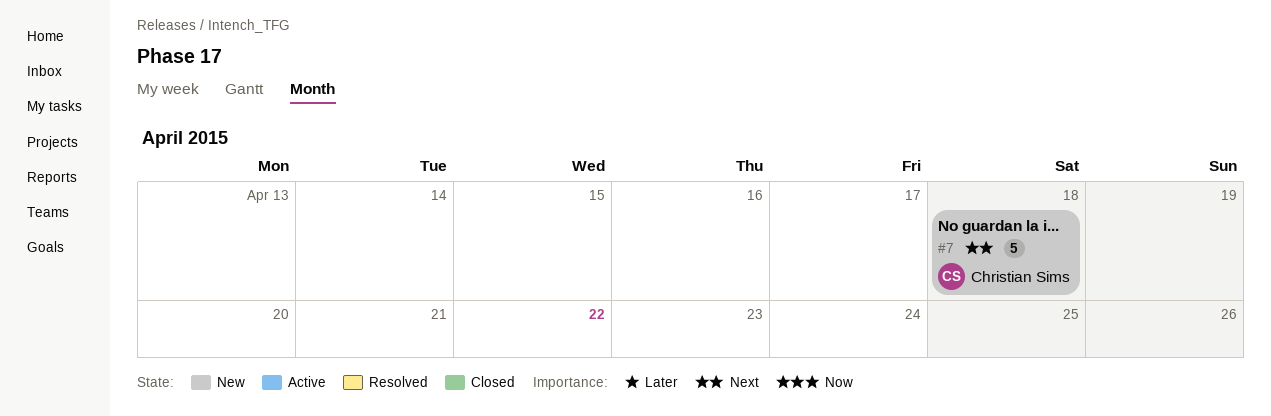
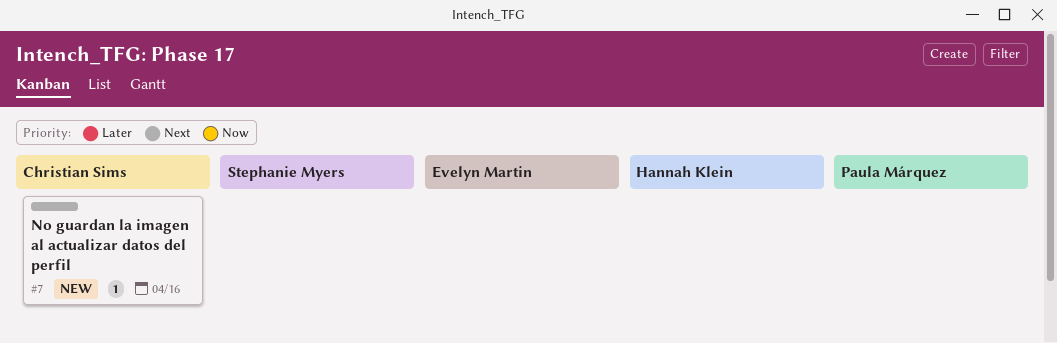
#7, estimate: 5 -> 1
#7, due: Apr 18 -> Apr 16

